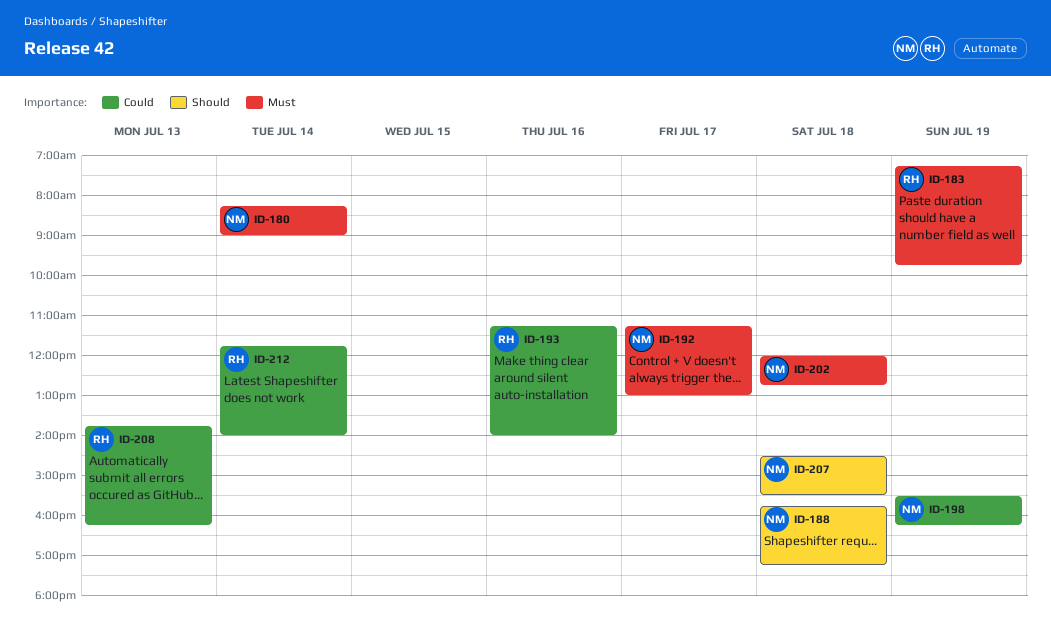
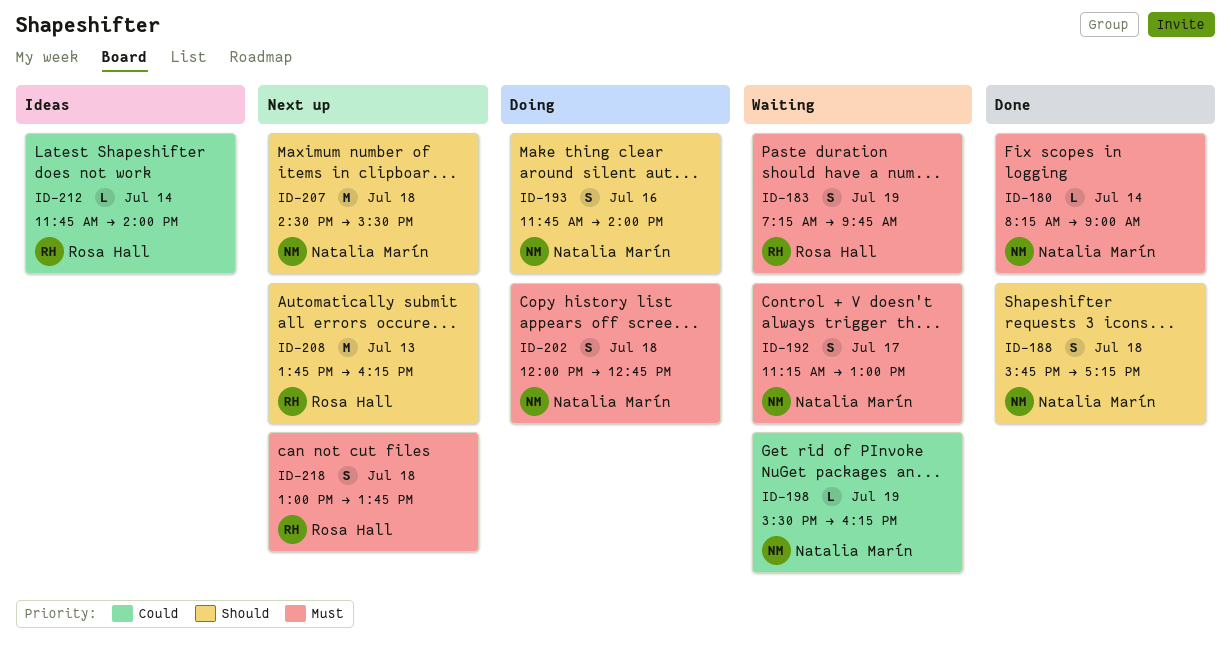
ID-193, owner: Rosa Hall -> Natalia Marín
ID-193, priority: Could -> Should
ID-193, begins: 11:15 -> 11:45
ID-208, priority: Could -> Should
ID-218: none -> present

